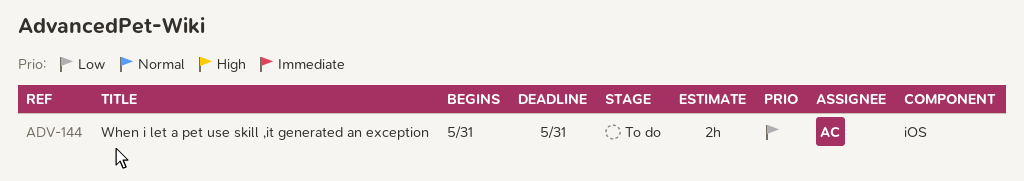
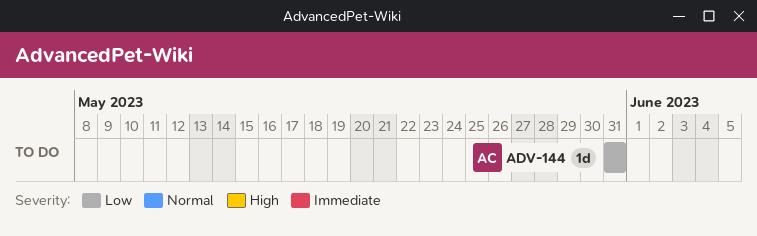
ADV-144, estimate: 2h -> 1d

